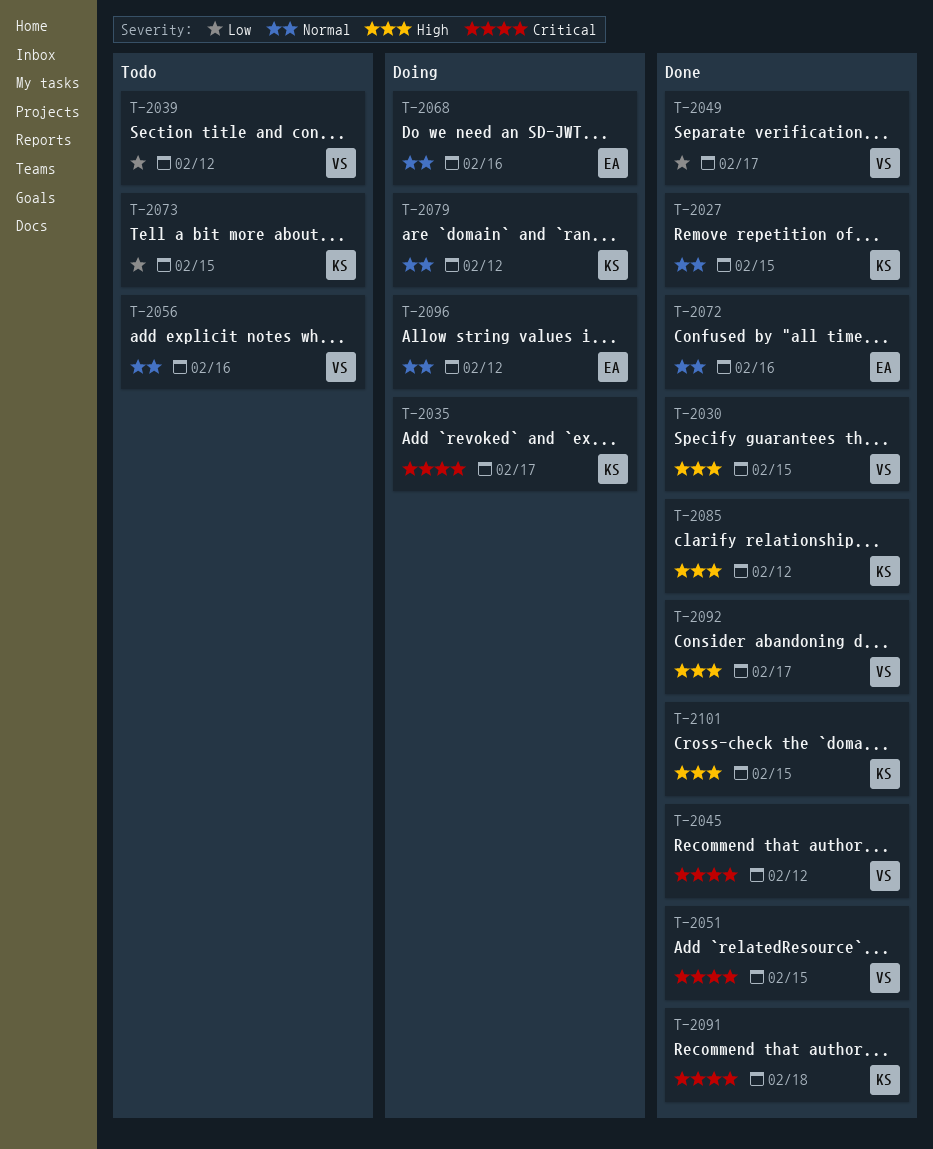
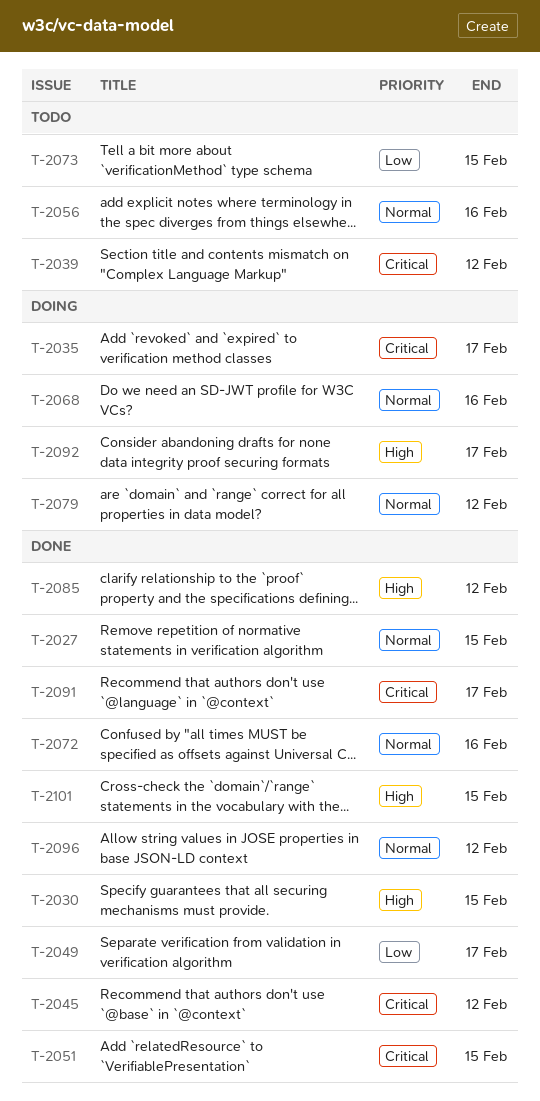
T-2039, priority: Low -> Critical
T-2091, due: Feb 18 -> Feb 17
T-2092, status: Done -> Doing
T-2096, status: Doing -> Done

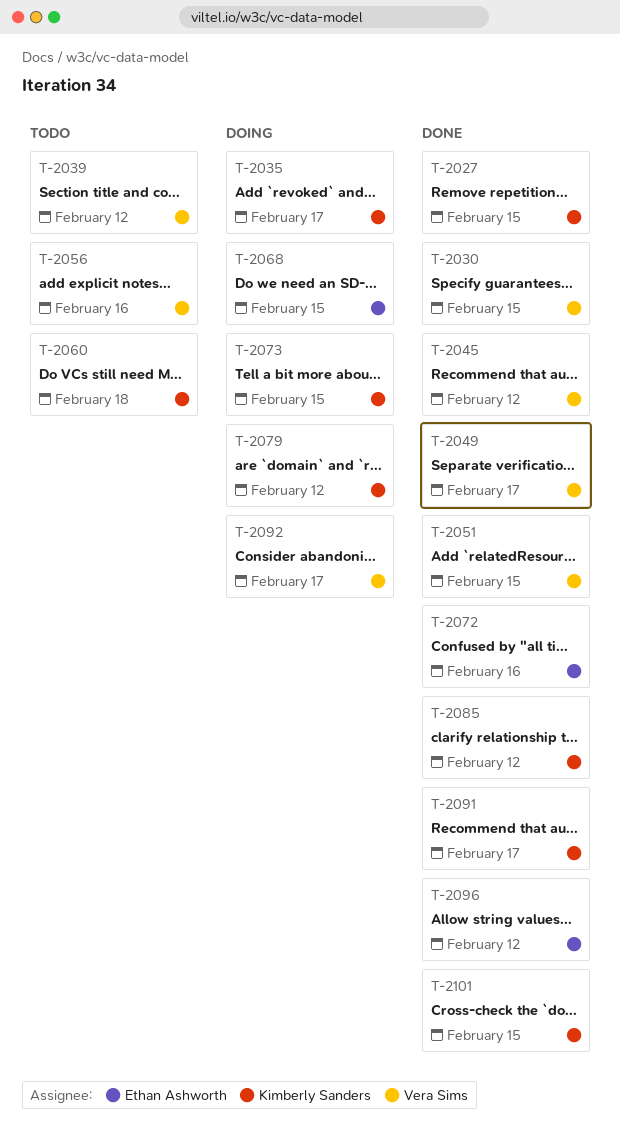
T-2060: none -> present
T-2068, due: Feb 16 -> Feb 15
T-2073, status: Todo -> Doing

